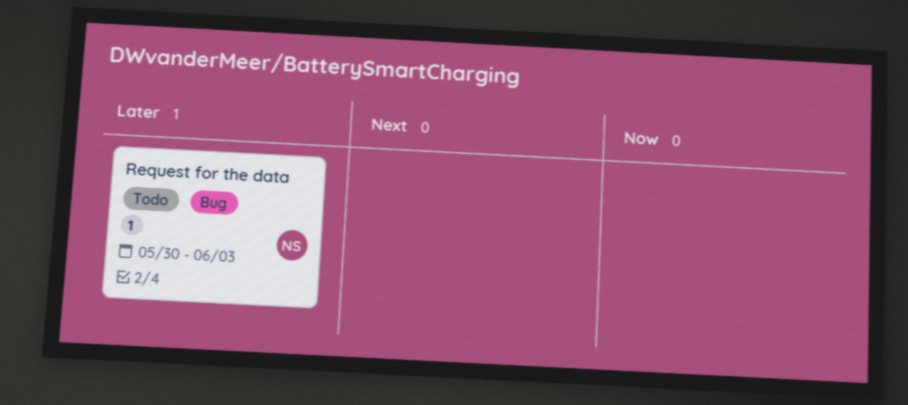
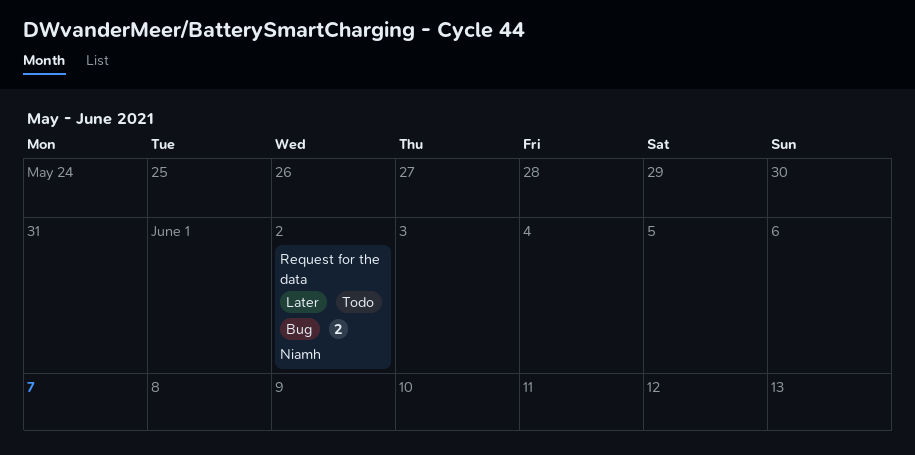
Request for the data, estimate: 1 -> 2
Request for the data, due: Jun 3 -> Jun 2

